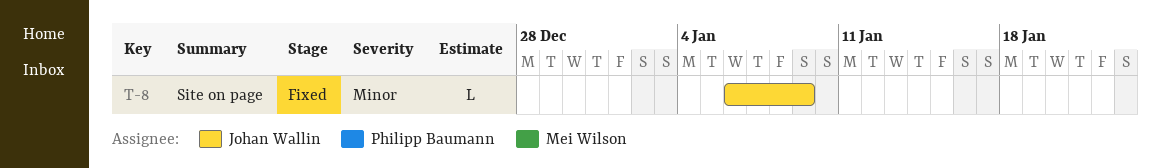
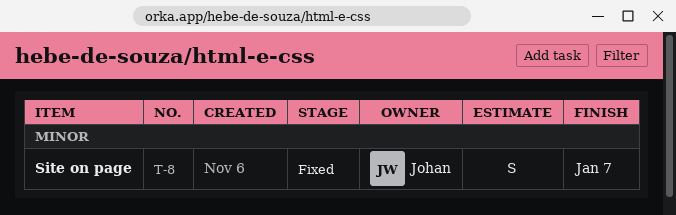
T-8, estimate: L -> S
T-8, due: Jan 9 -> Jan 7

